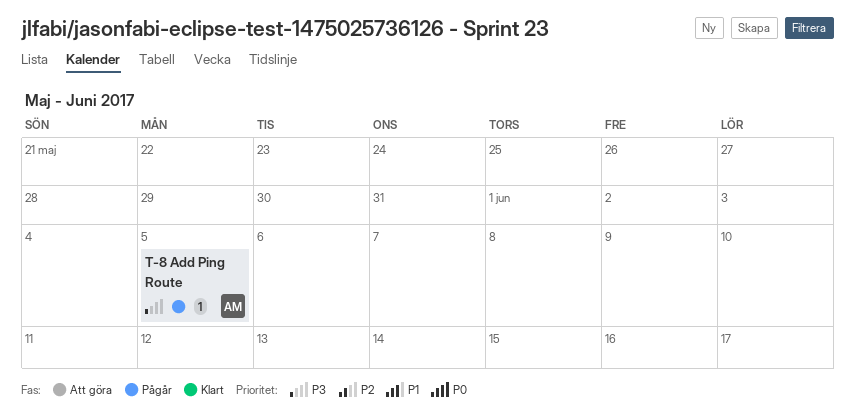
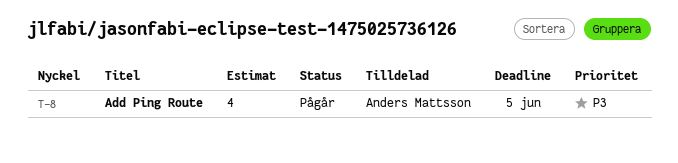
T-8, estimate: 1 -> 4

